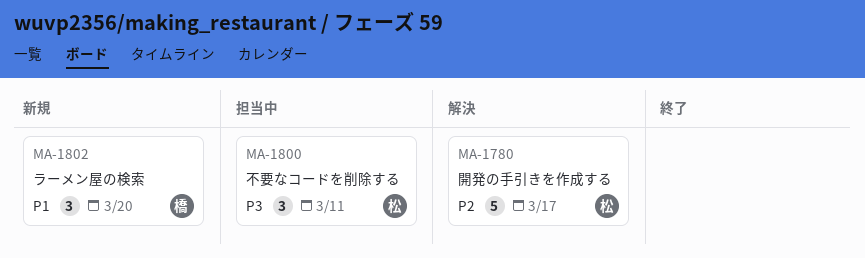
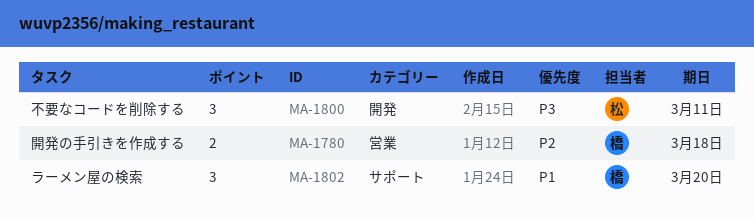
MA-1780, owner: 松 -> 橋
MA-1780, estimate: 5 -> 2
MA-1780, due: Mar 17 -> Mar 18

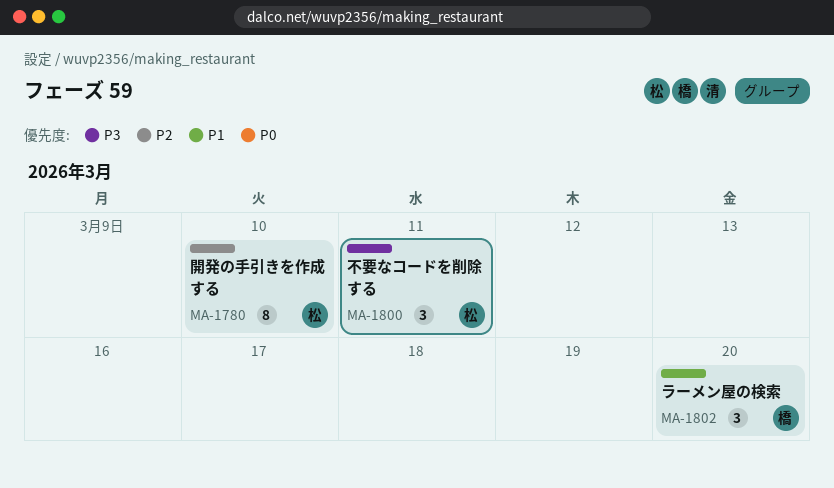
MA-1780, owner: 橋 -> 松
MA-1780, estimate: 2 -> 8
MA-1780, due: Mar 18 -> Mar 10

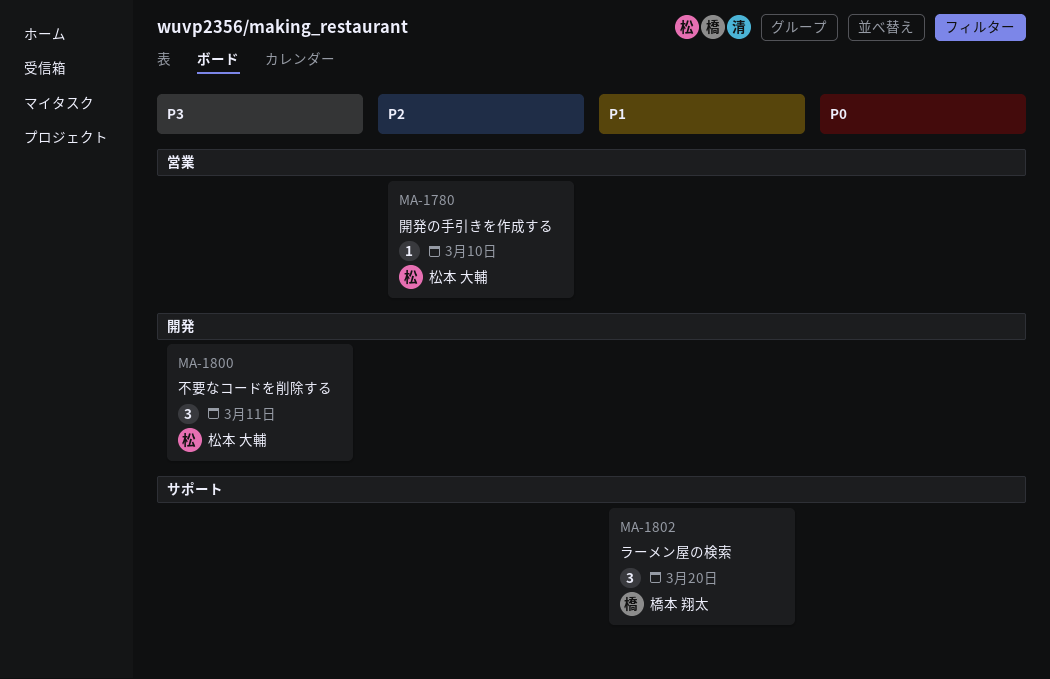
MA-1780, estimate: 8 -> 1

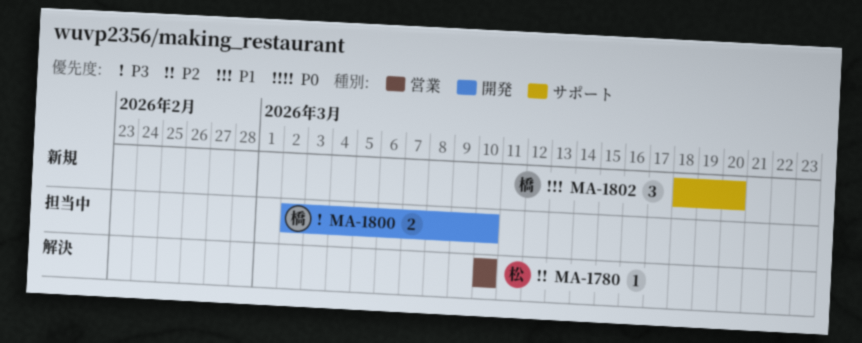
MA-1800, owner: 松本 大輔 -> 橋本 翔太
MA-1800, estimate: 3 -> 2
MA-1800, due: Mar 11 -> Mar 10

